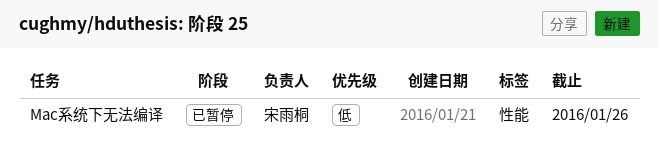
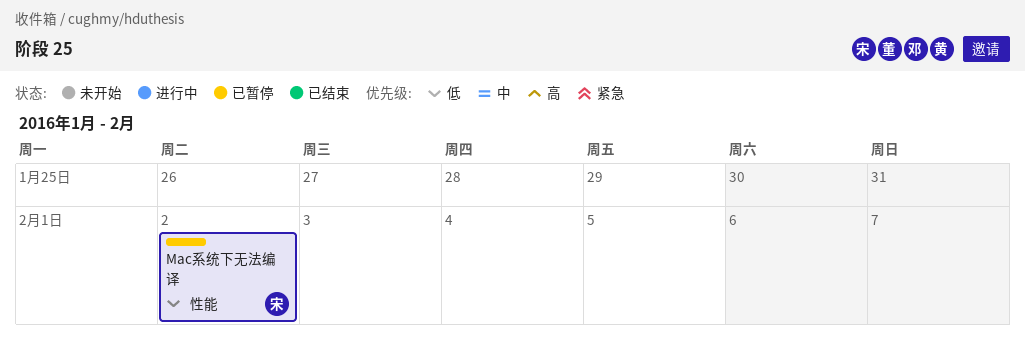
Mac系统下无法编译, due: Jan 26 -> Feb 2

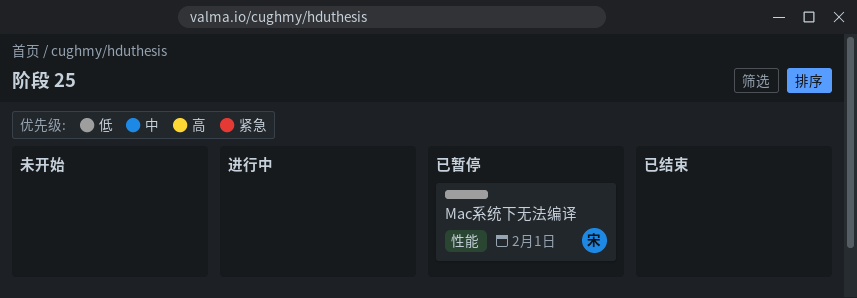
Mac系统下无法编译, due: Feb 2 -> Feb 1

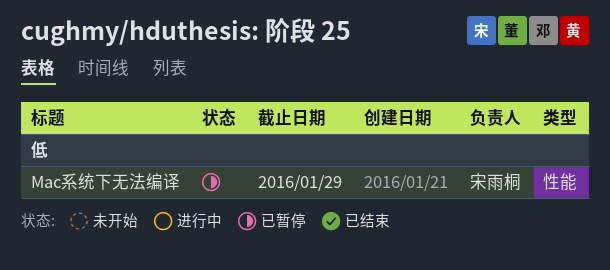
Mac系统下无法编译, due: Feb 1 -> Jan 29

